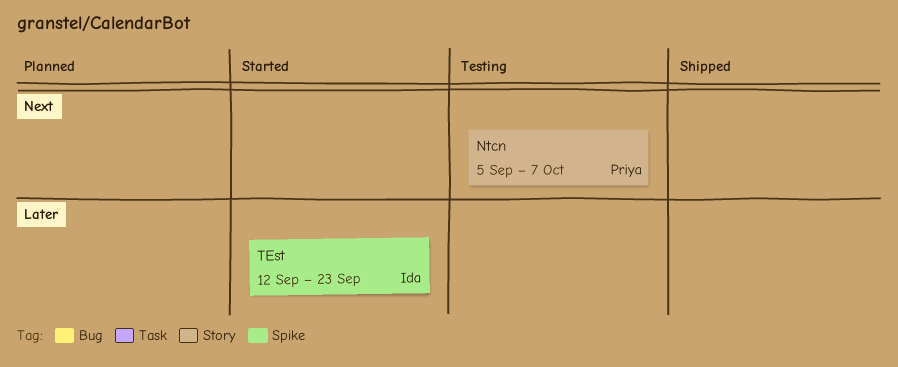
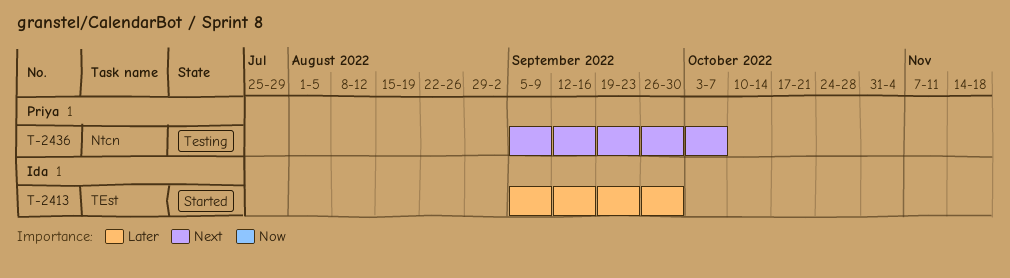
TEst, start: Sep 12 -> Sep 5
TEst, due: Sep 23 -> Sep 30

